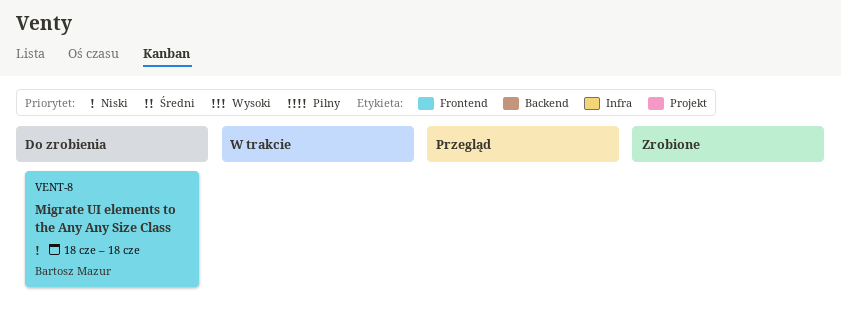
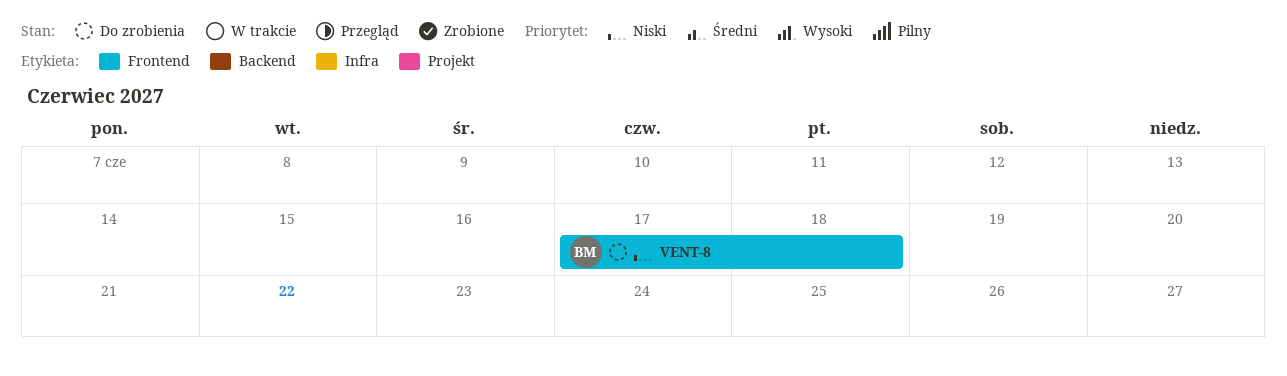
VENT-8, start: Jun 18 -> Jun 17

